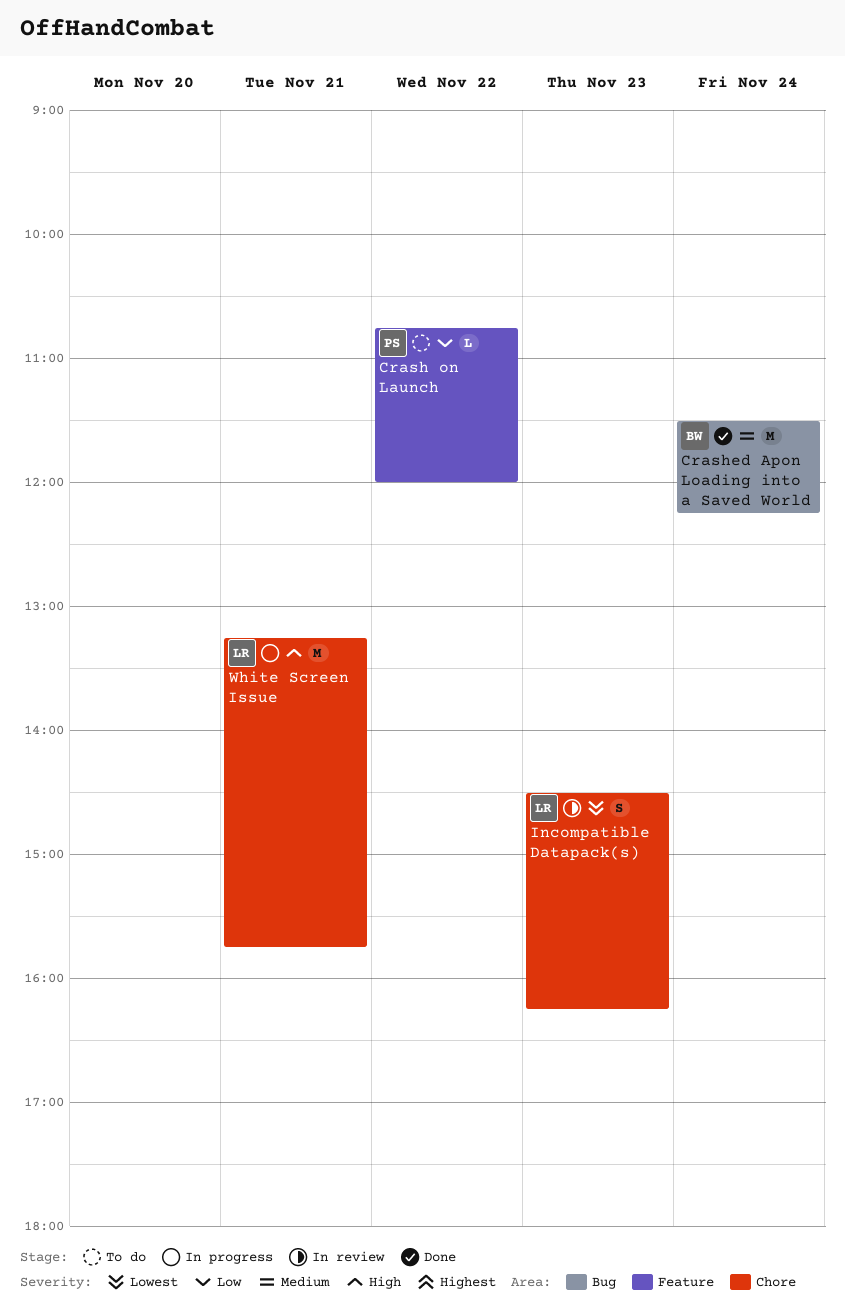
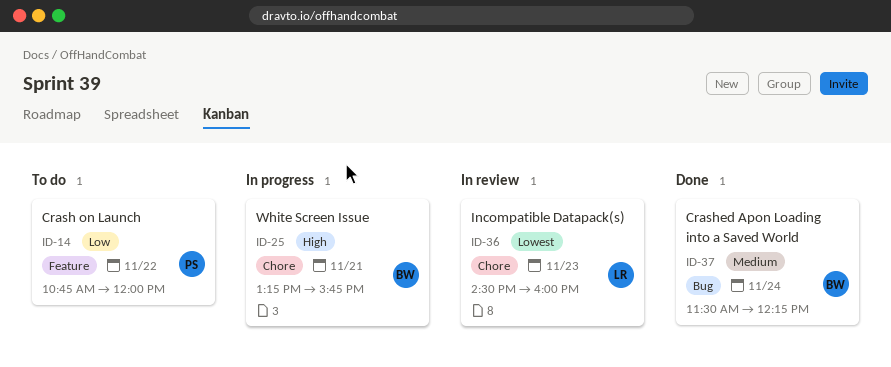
Incompatible Datapack(s), ends: 16:15 -> 16:00
White Screen Issue, owner: LR -> BW

